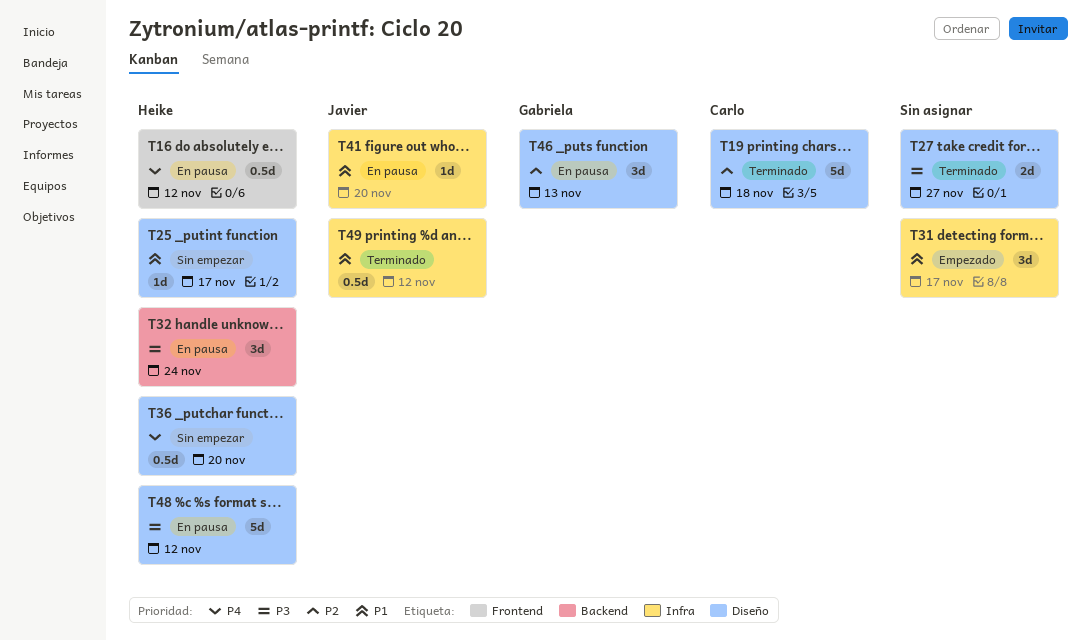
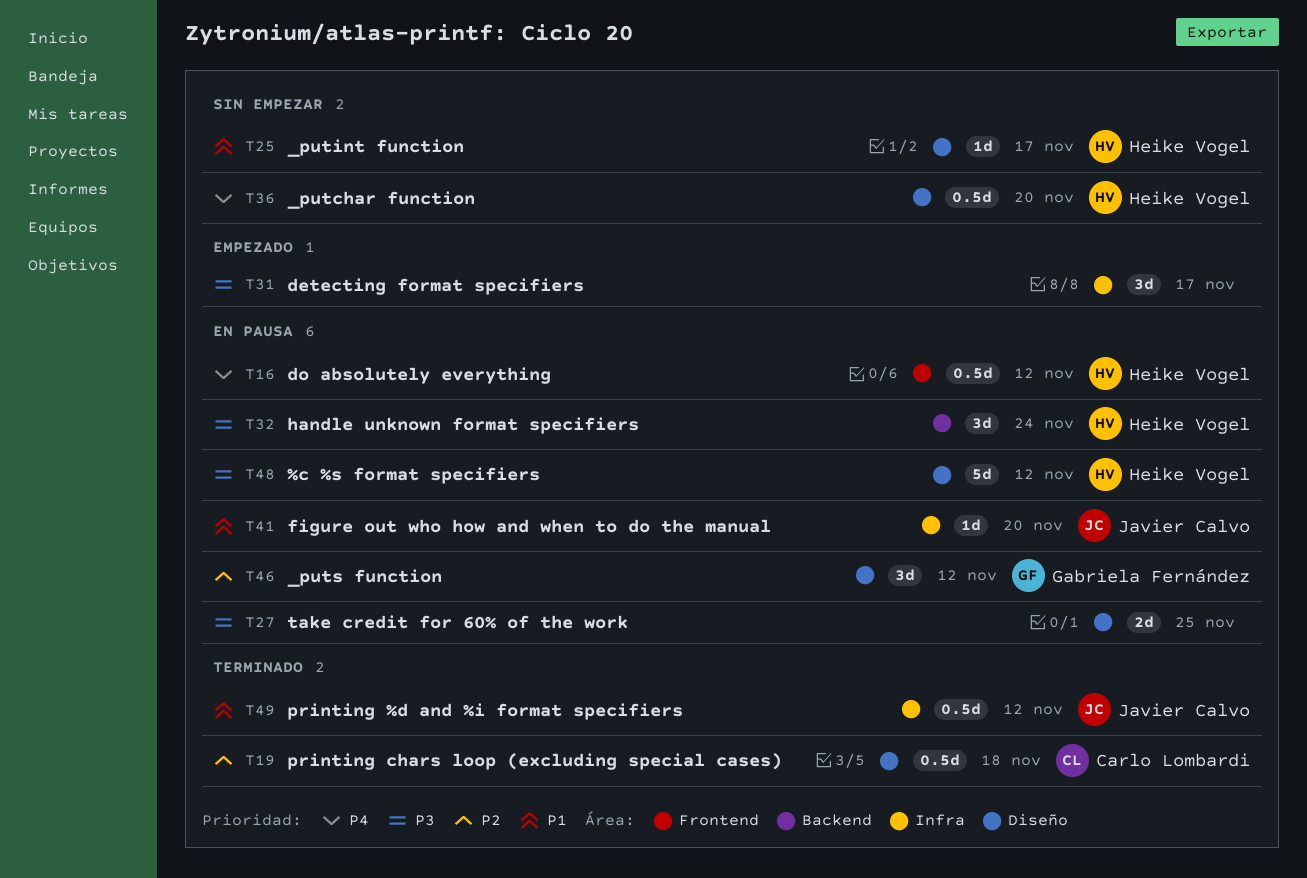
T19, estimate: 5d -> 0.5d
T27, status: Terminado -> En pausa
T27, due: Nov 27 -> Nov 25
T31, priority: P1 -> P3
T46, due: Nov 13 -> Nov 12

